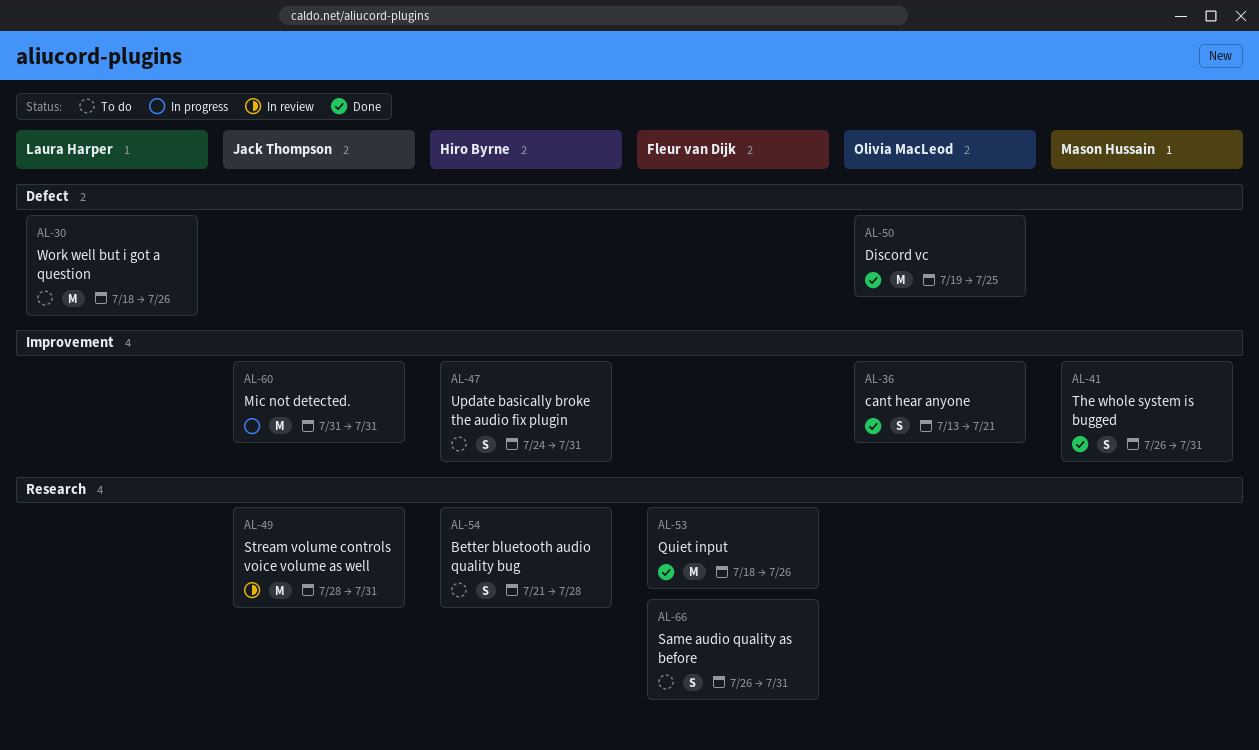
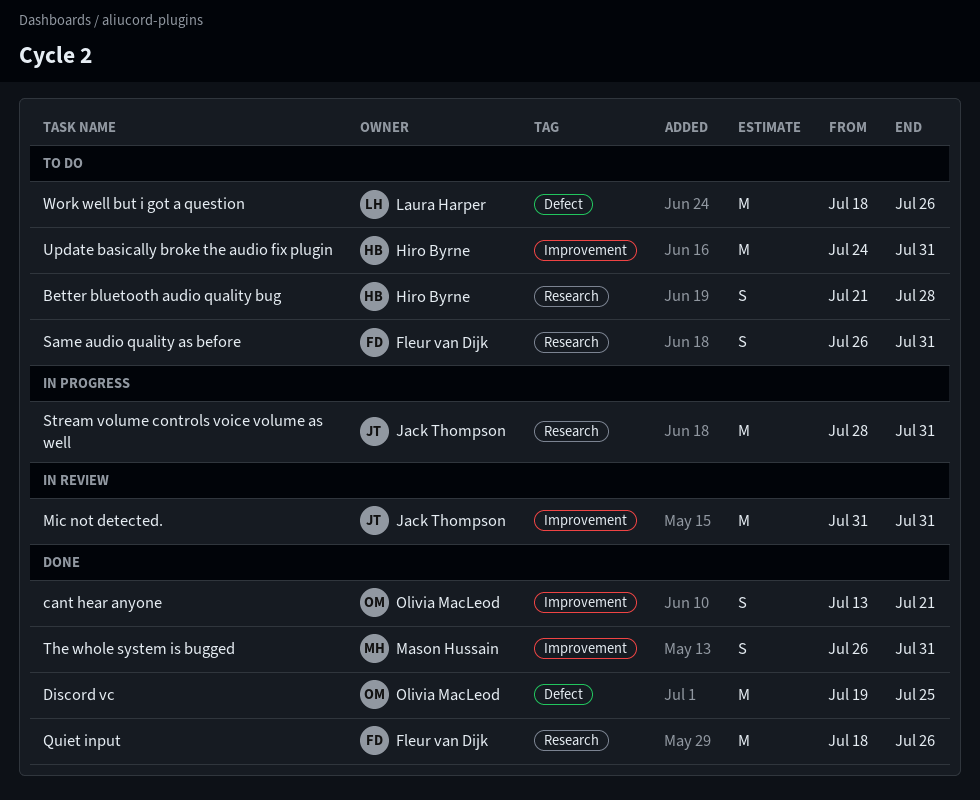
Mic not detected., status: In progress -> In review
Stream volume controls voice volume as well, status: In review -> In progress
Update basically broke the audio fix plugin, estimate: S -> M

